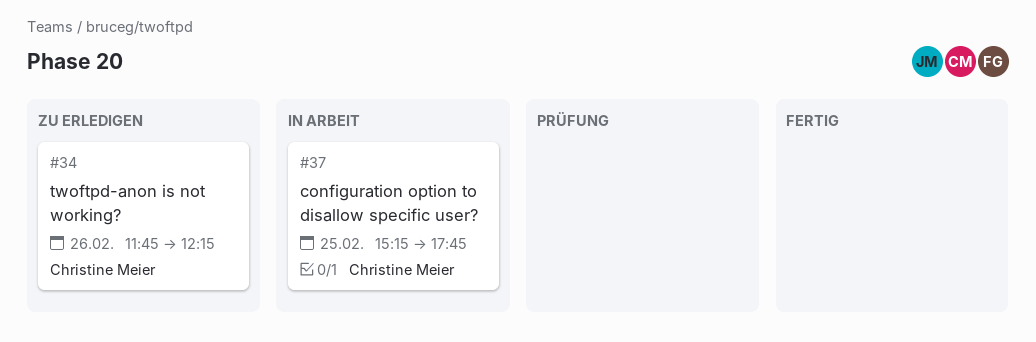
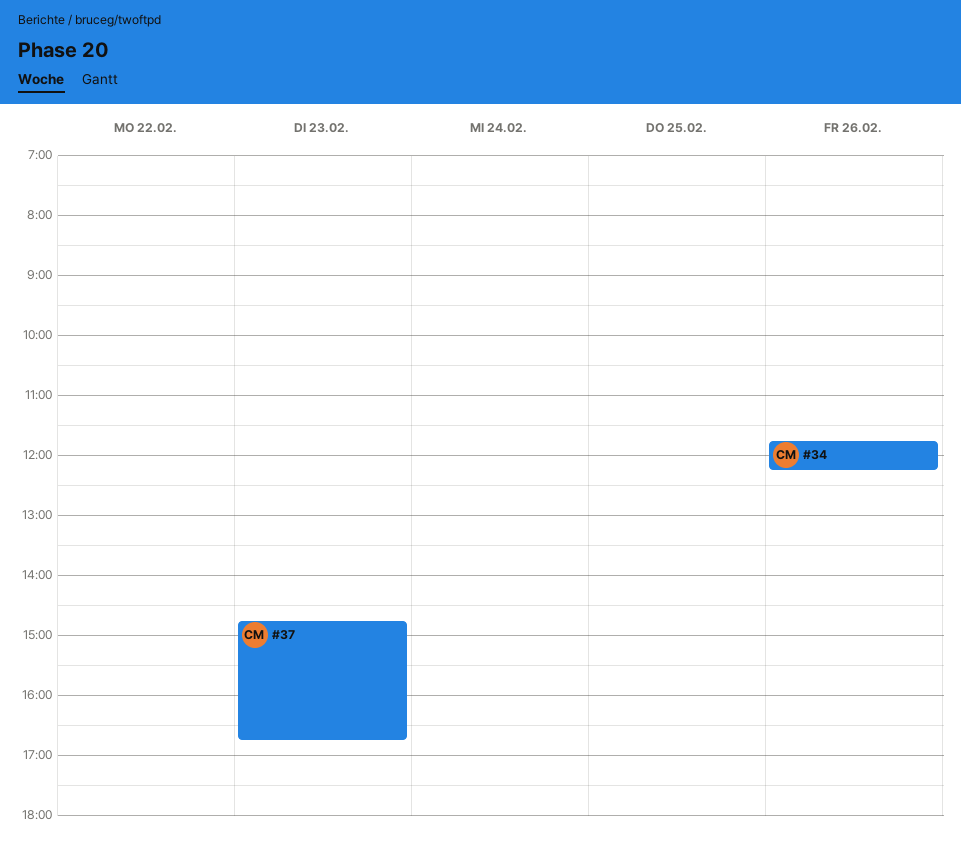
#37, day: Feb 25 -> Feb 23
#37, begins: 15:15 -> 14:45
#37, ends: 17:45 -> 16:45

